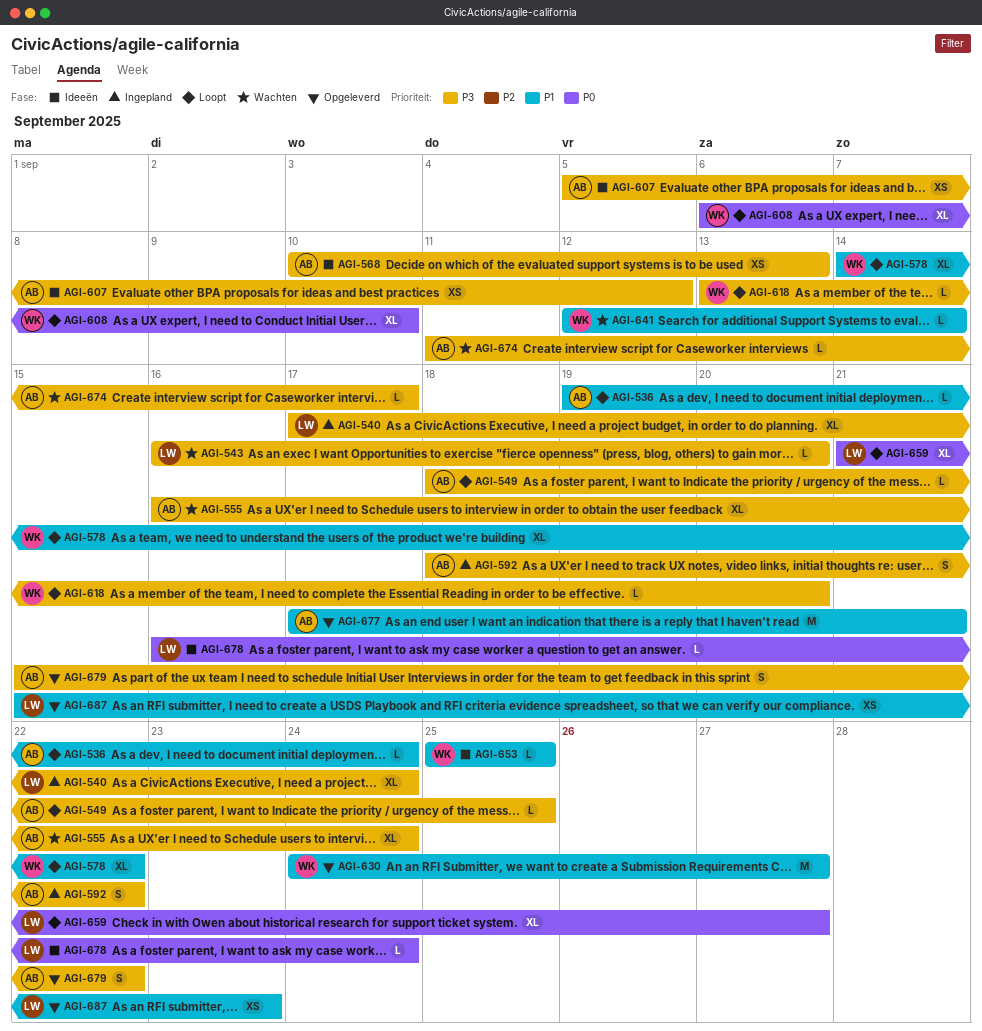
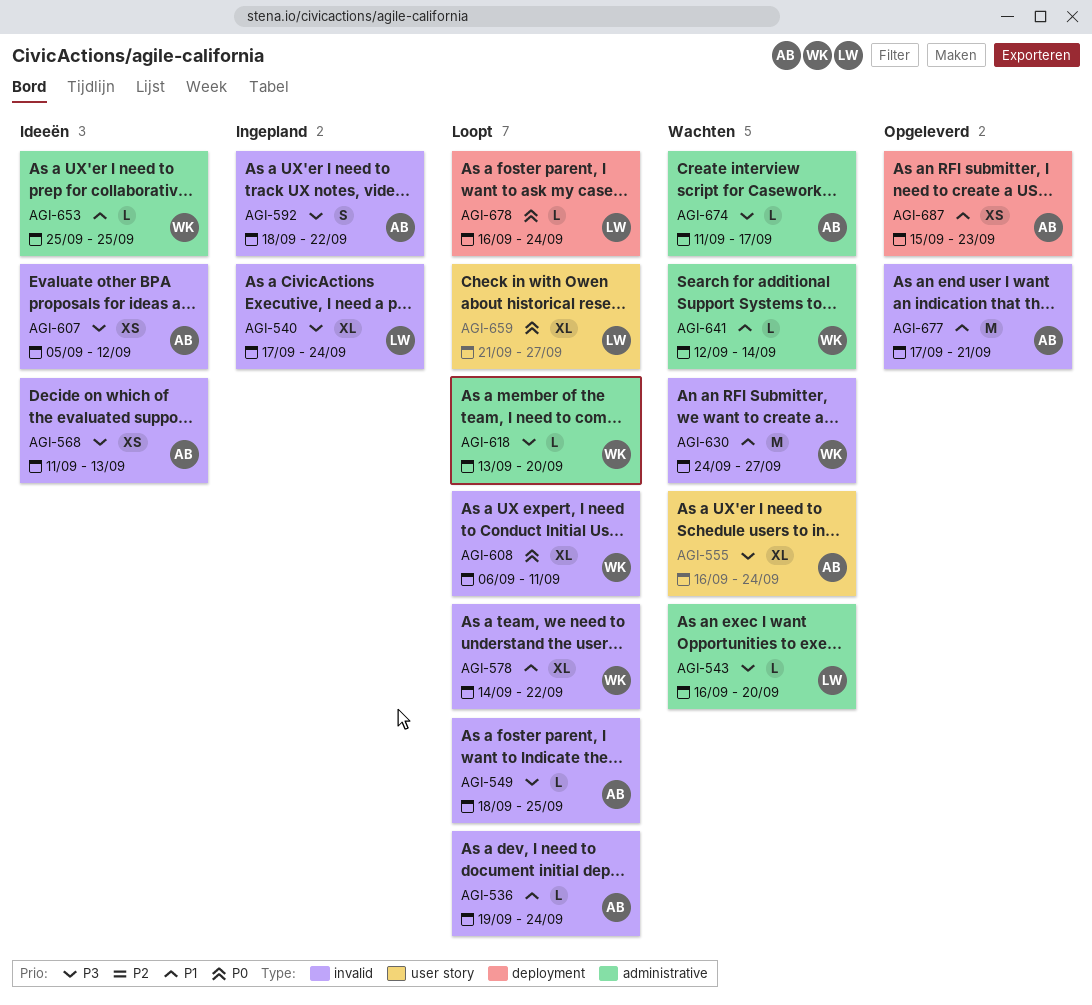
AGI-568, start: Sep 10 -> Sep 11
AGI-608, due: Sep 10 -> Sep 11
AGI-630, status: Opgeleverd -> Wachten
AGI-678, status: Ideeën -> Loopt
AGI-679: present -> none
AGI-687, owner: LW -> AB

